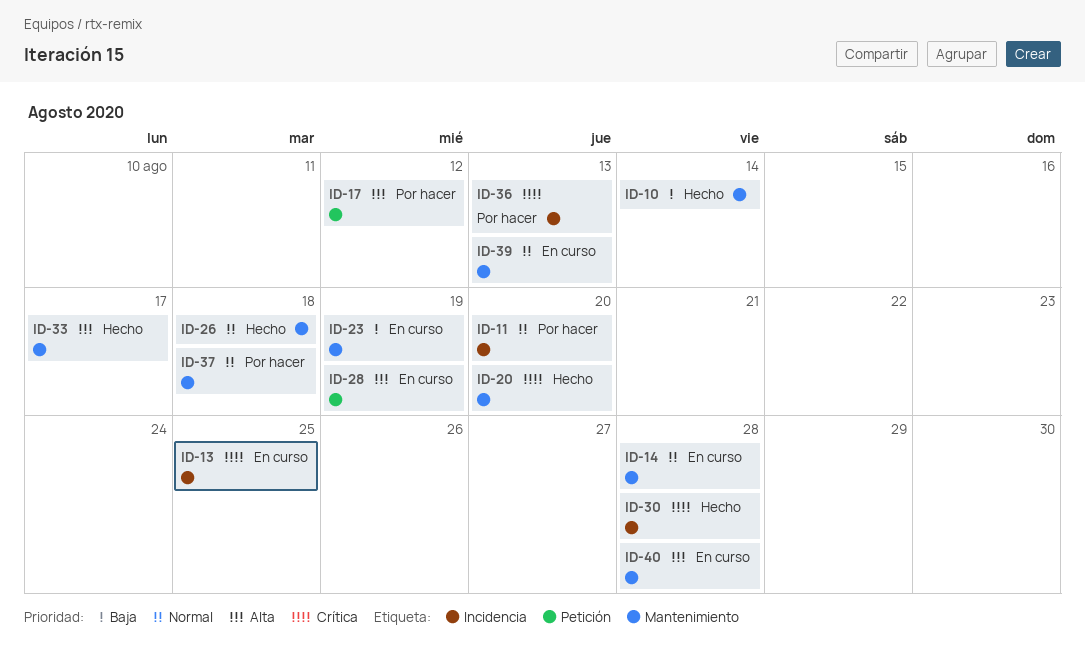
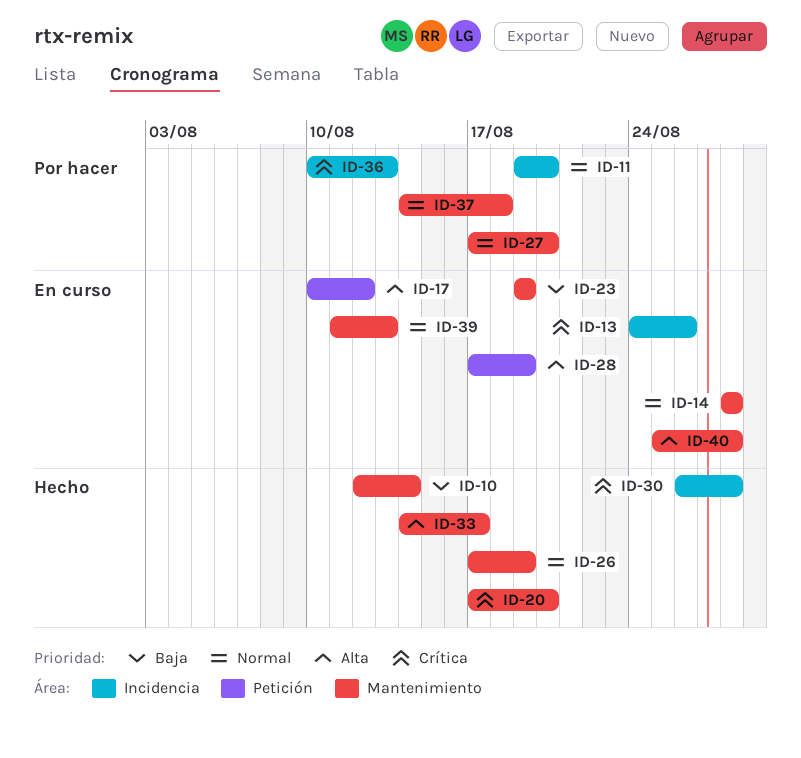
ID-13, due: Aug 25 -> Aug 26
ID-17, status: Por hacer -> En curso
ID-26, due: Aug 18 -> Aug 19
ID-27: none -> present

